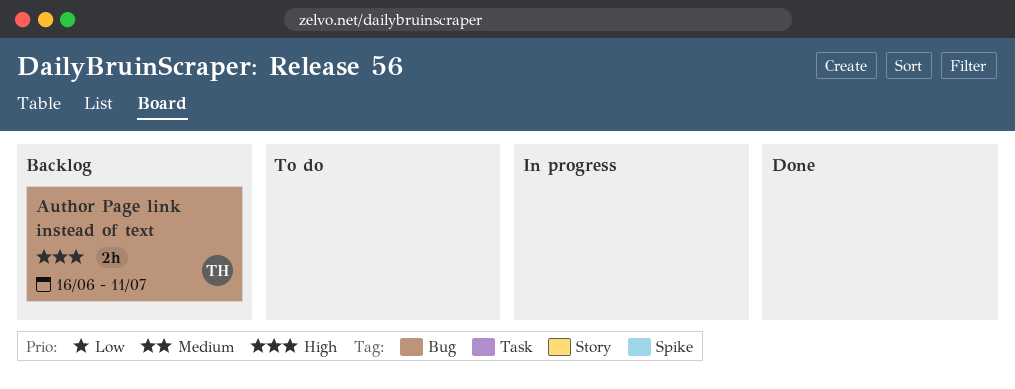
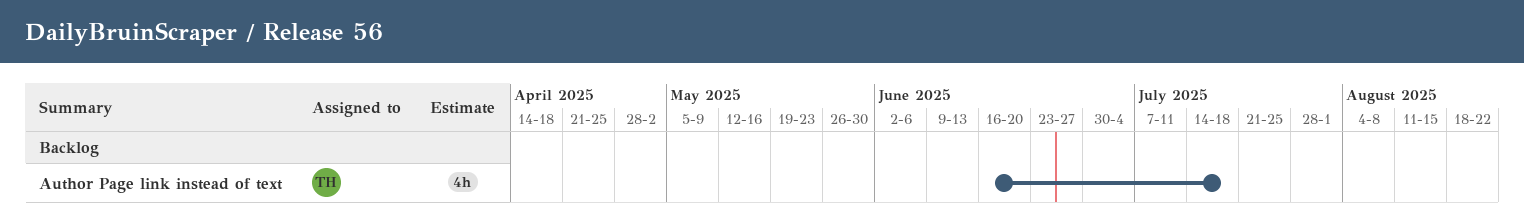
Author Page link instead of text, estimate: 2h -> 4h
Author Page link instead of text, due: Jul 11 -> Jul 18

